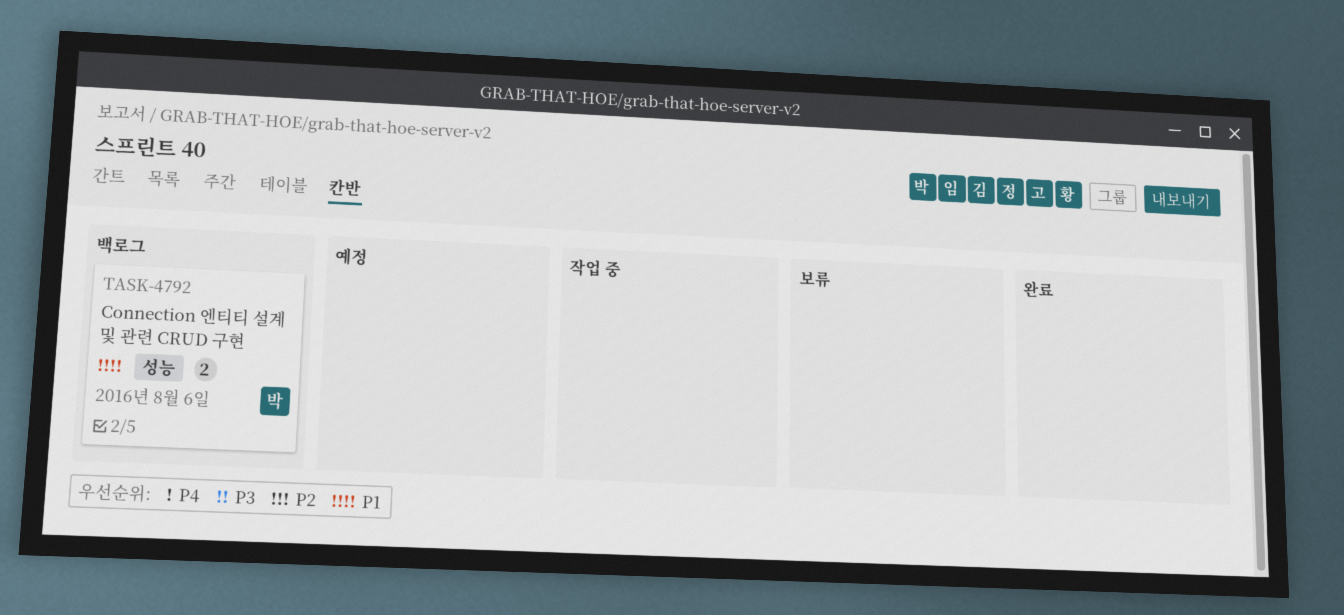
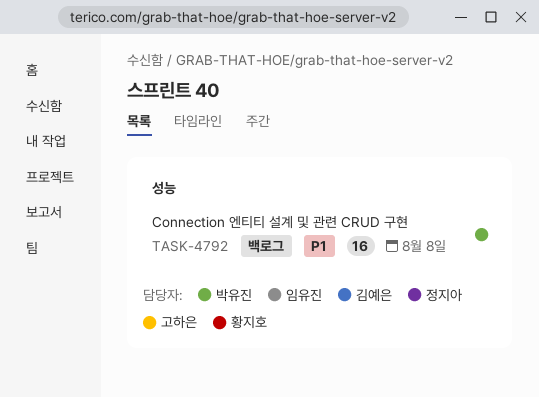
TASK-4792, estimate: 2 -> 16
TASK-4792, due: Aug 6 -> Aug 8

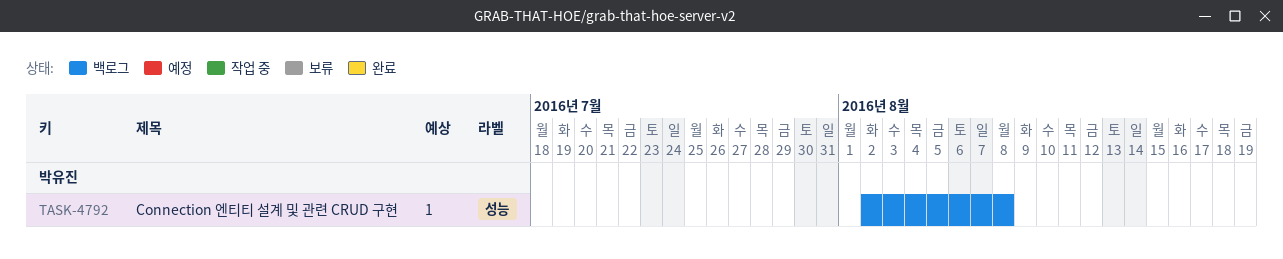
TASK-4792, estimate: 16 -> 1

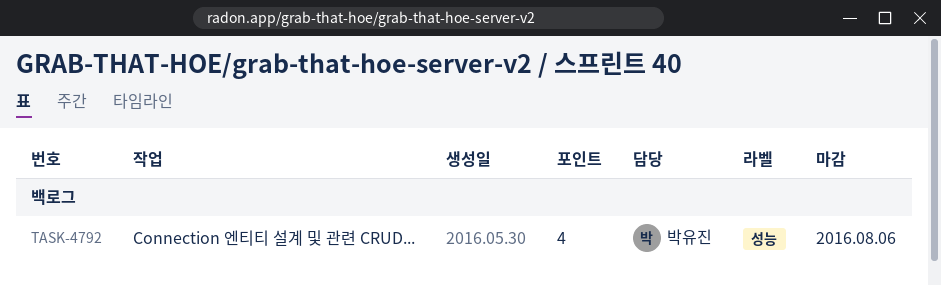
TASK-4792, estimate: 1 -> 4
TASK-4792, due: Aug 8 -> Aug 6

